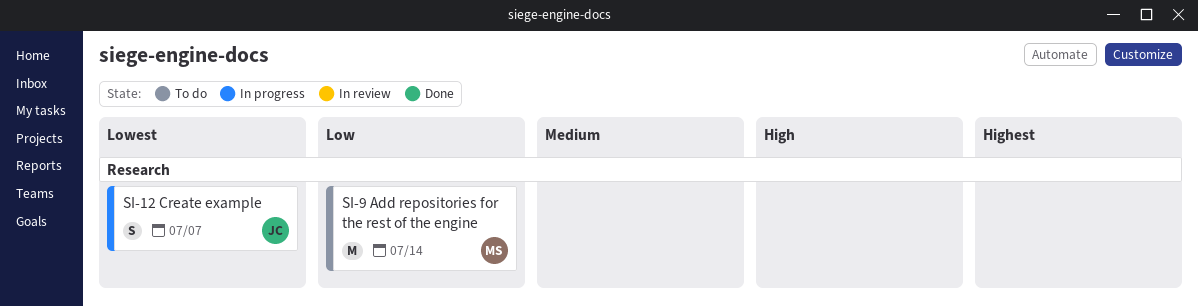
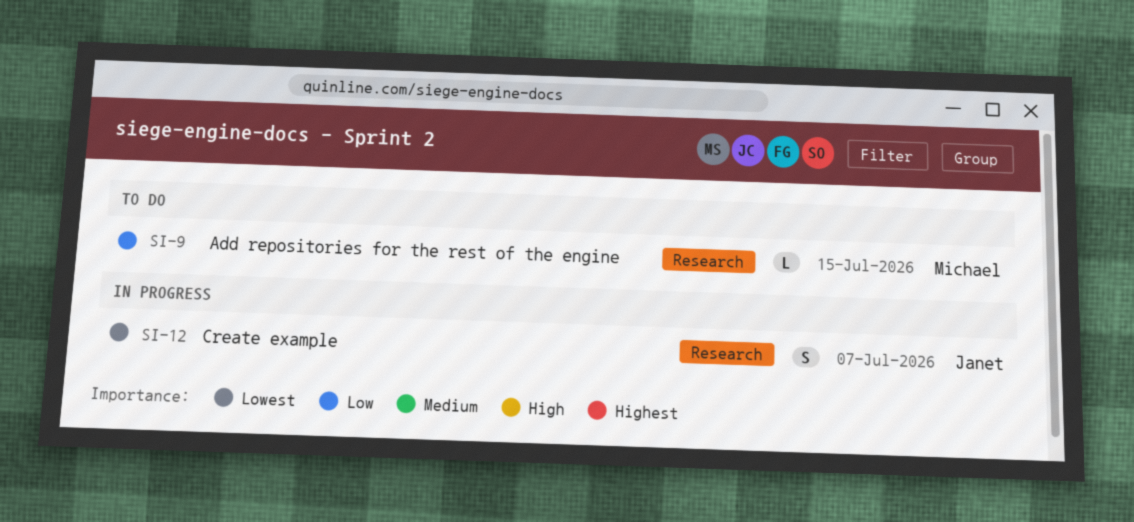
SI-9, estimate: M -> L
SI-9, due: Jul 14 -> Jul 15

